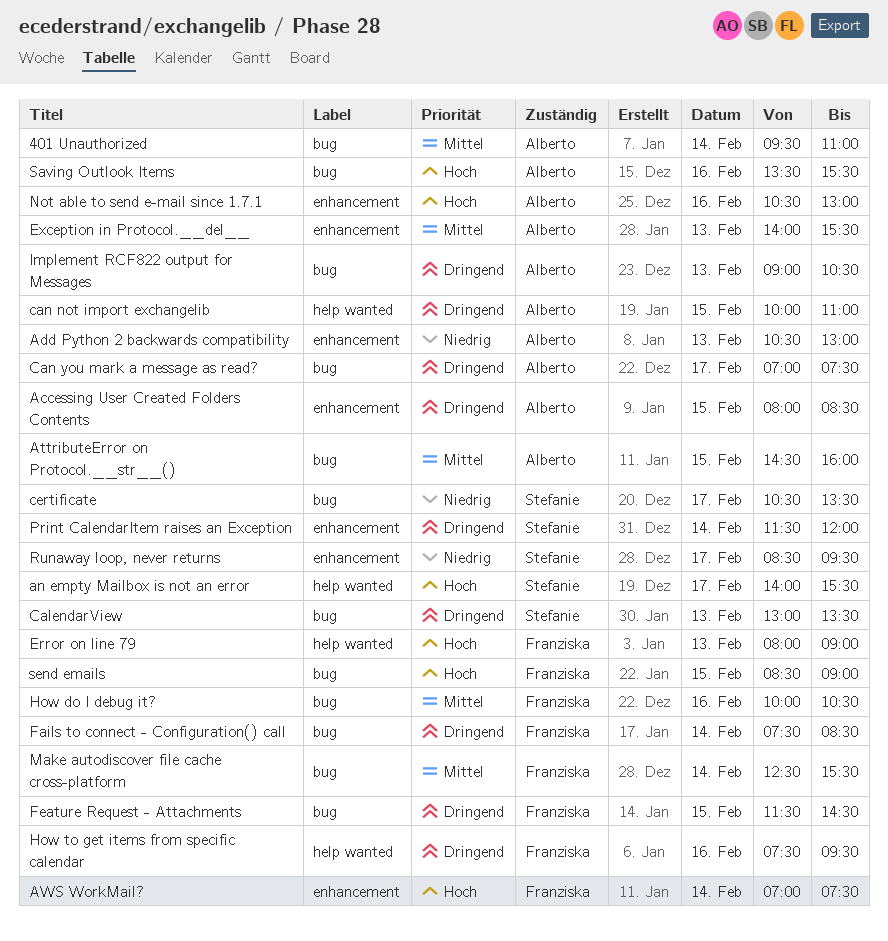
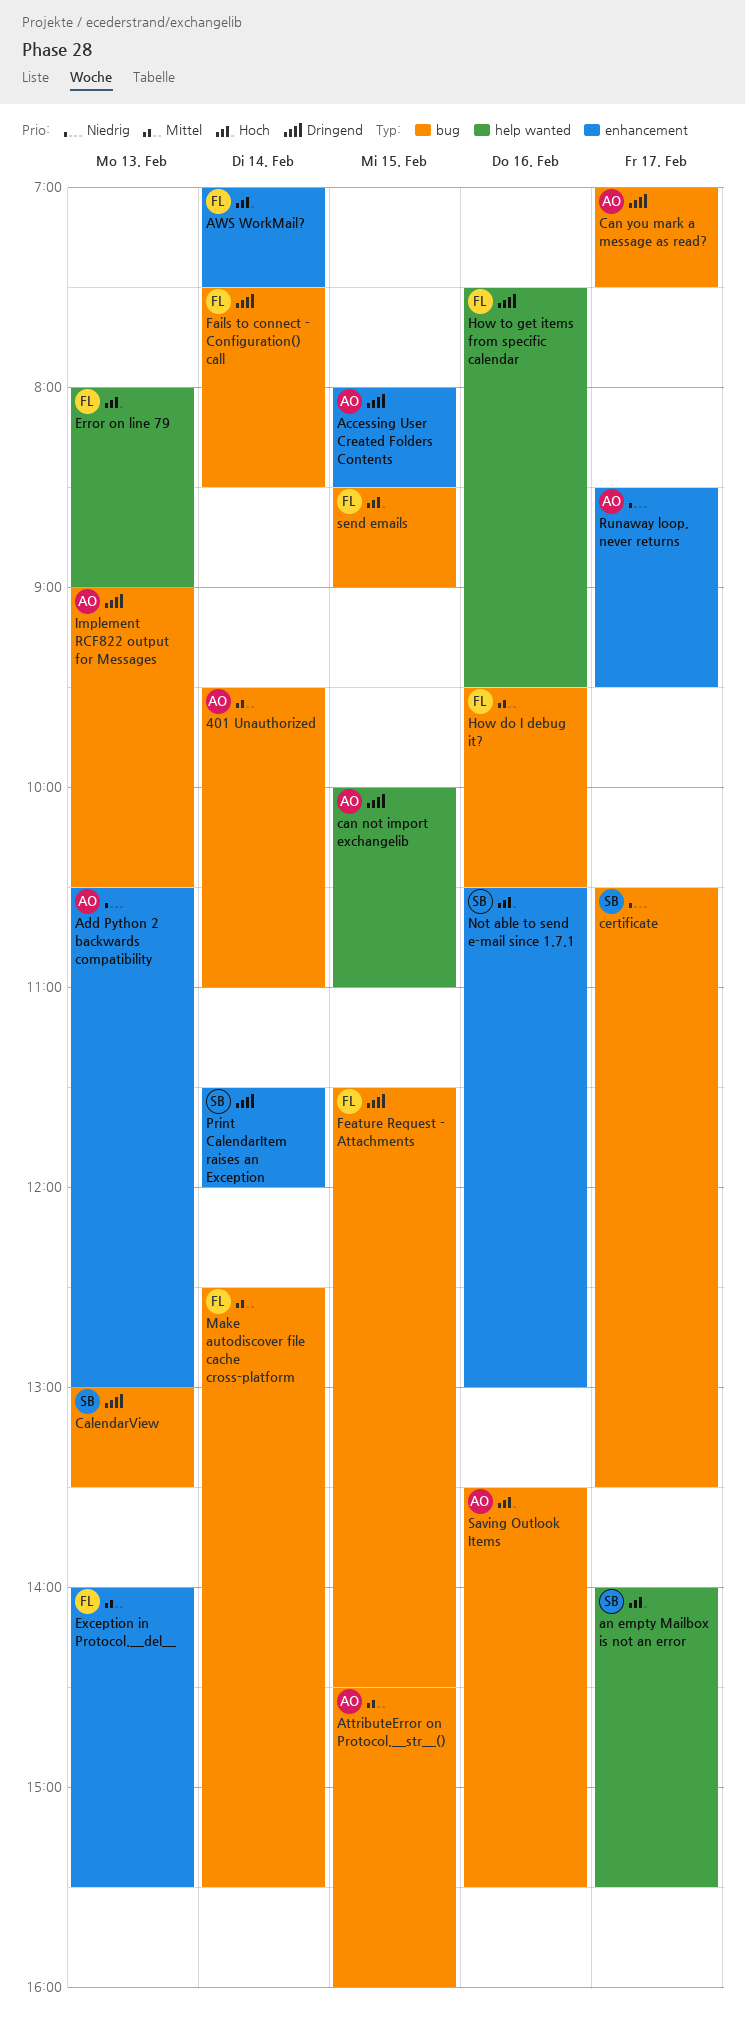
Exception in Protocol.__del__, owner: Alberto -> Franziska
How do I debug it?, begins: 10:00 -> 09:30
Not able to send e-mail since 1.7.1, owner: Alberto -> Stefanie
Runaway loop, never returns, owner: Stefanie -> Alberto

